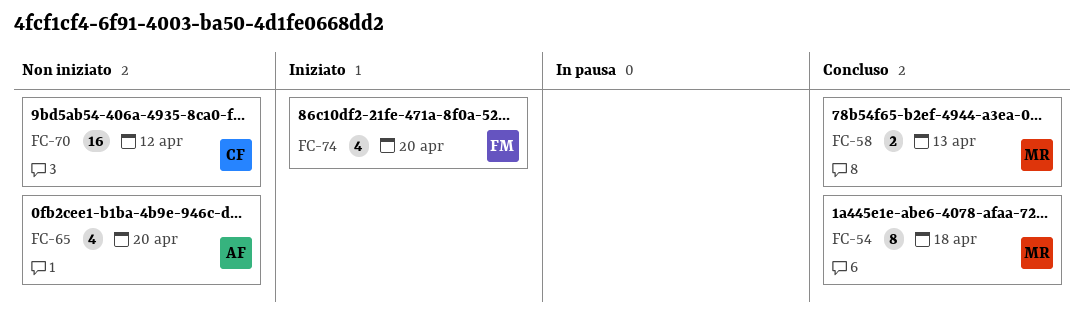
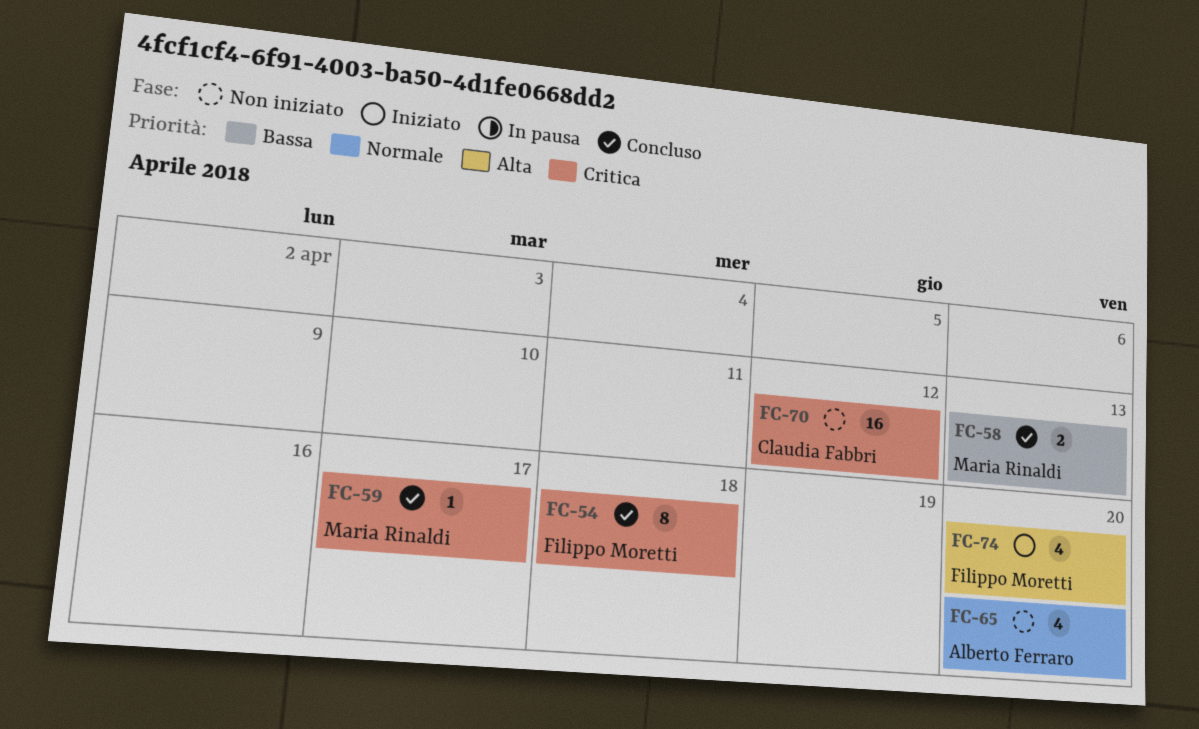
FC-54, owner: Maria Rinaldi -> Filippo Moretti
FC-59: none -> present

